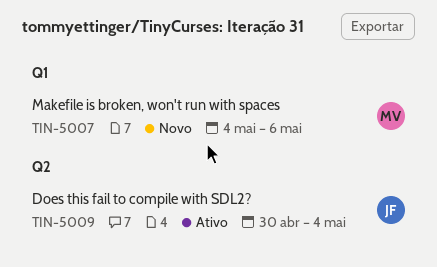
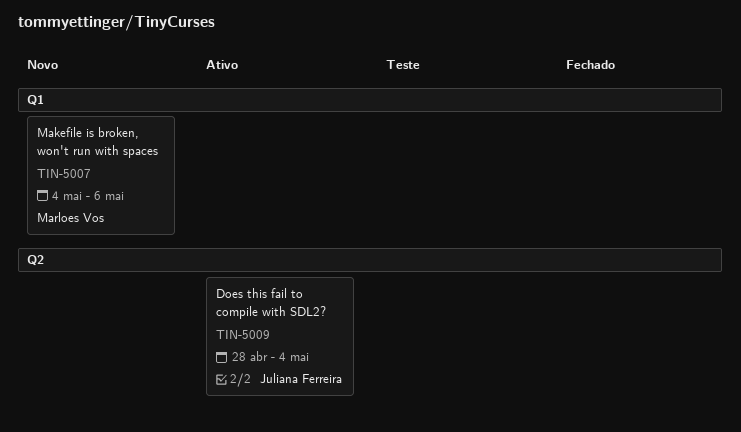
TIN-5009, start: Apr 30 -> Apr 28

